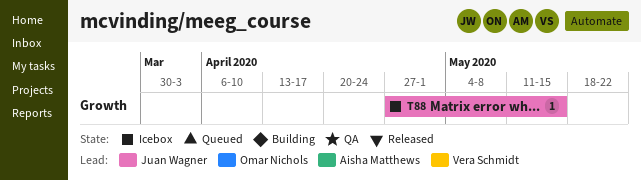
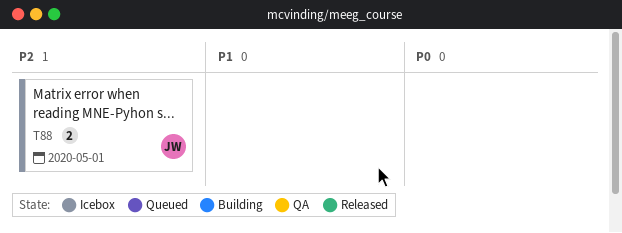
T88, estimate: 1 -> 2
T88, due: May 15 -> May 1

